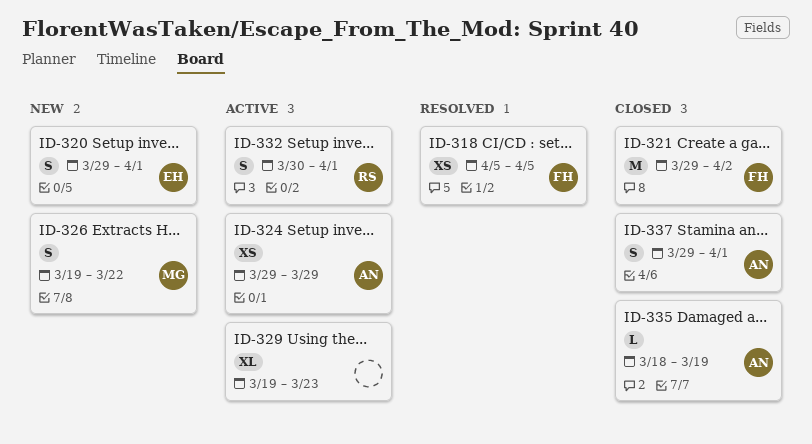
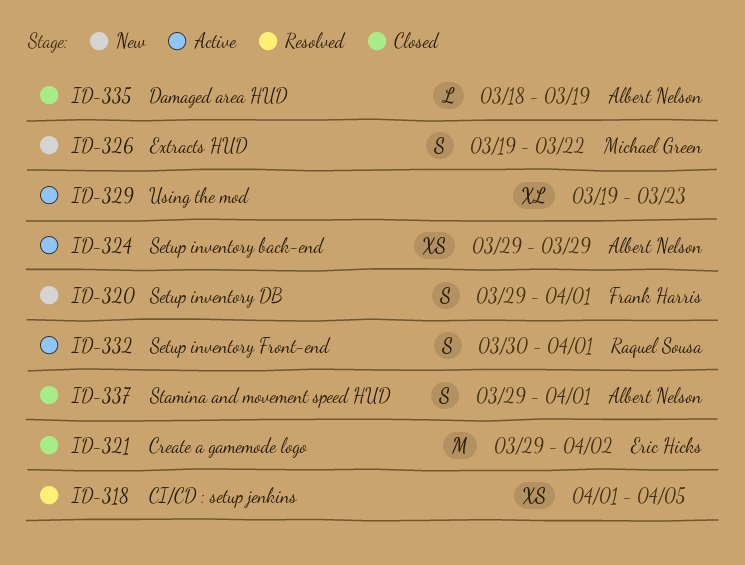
ID-318, owner: Frank Harris -> none
ID-318, start: Apr 5 -> Apr 1
ID-320, owner: Eric Hicks -> Frank Harris
ID-321, owner: Frank Harris -> Eric Hicks

